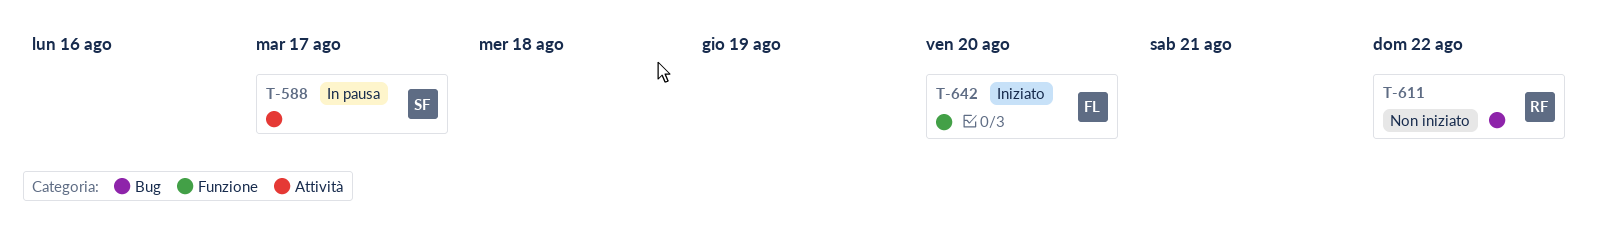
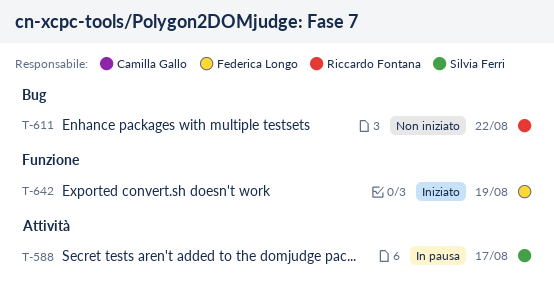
T-642, due: Aug 20 -> Aug 19

